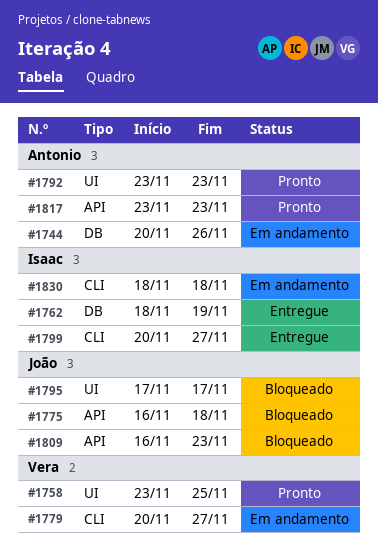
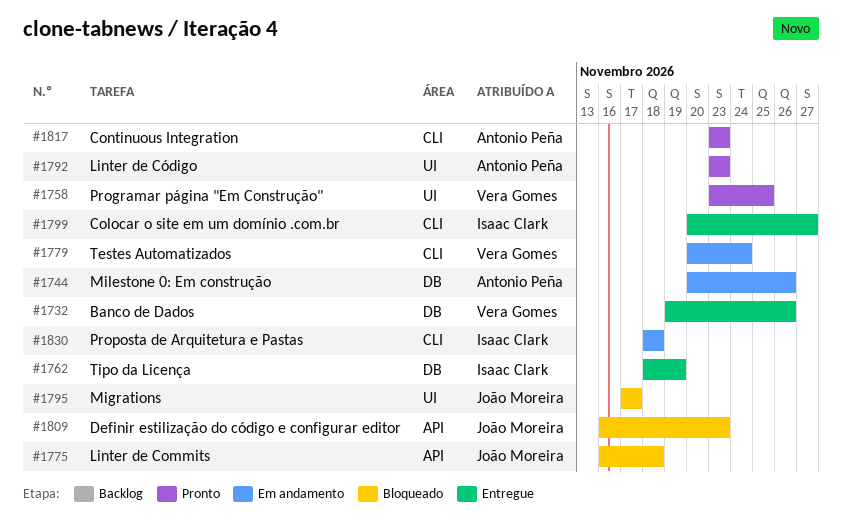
#1732: none -> present
#1779, due: Nov 27 -> Nov 24
#1817, label: API -> CLI

